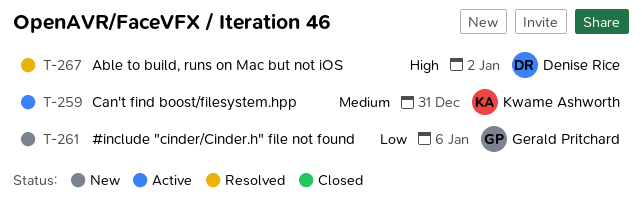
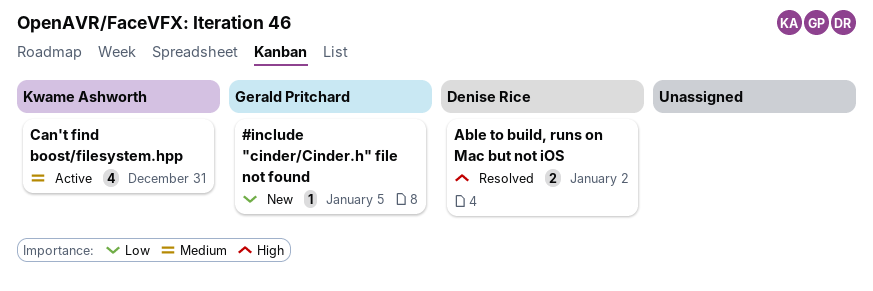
#include "cinder/Cinder.h" file not found, due: Jan 6 -> Jan 5

